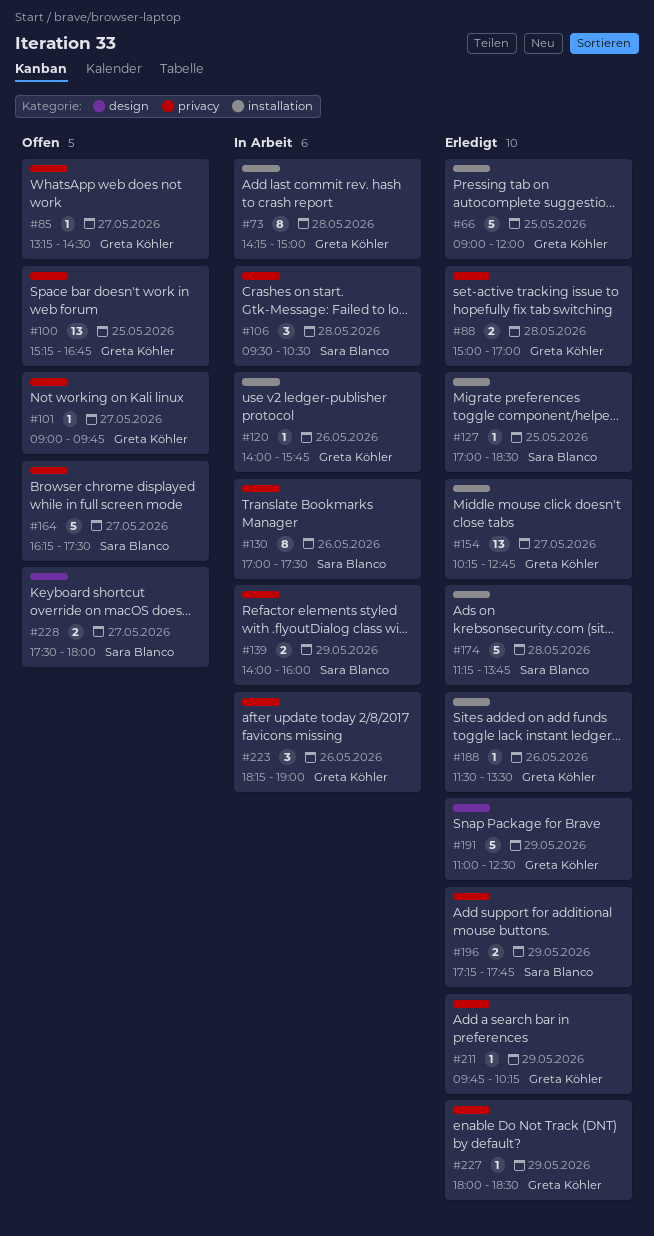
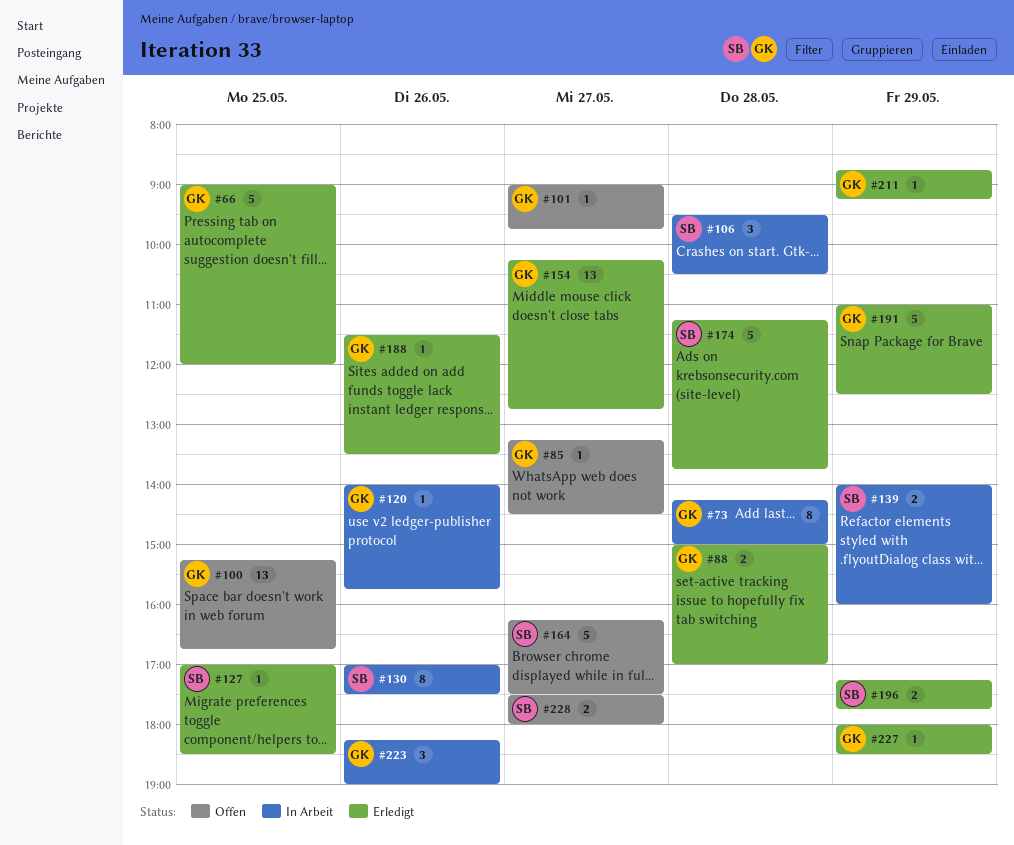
#211, begins: 09:45 -> 08:45
#211, ends: 10:15 -> 09:15

